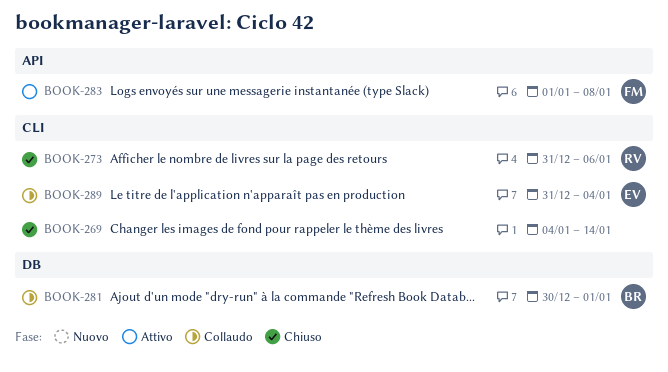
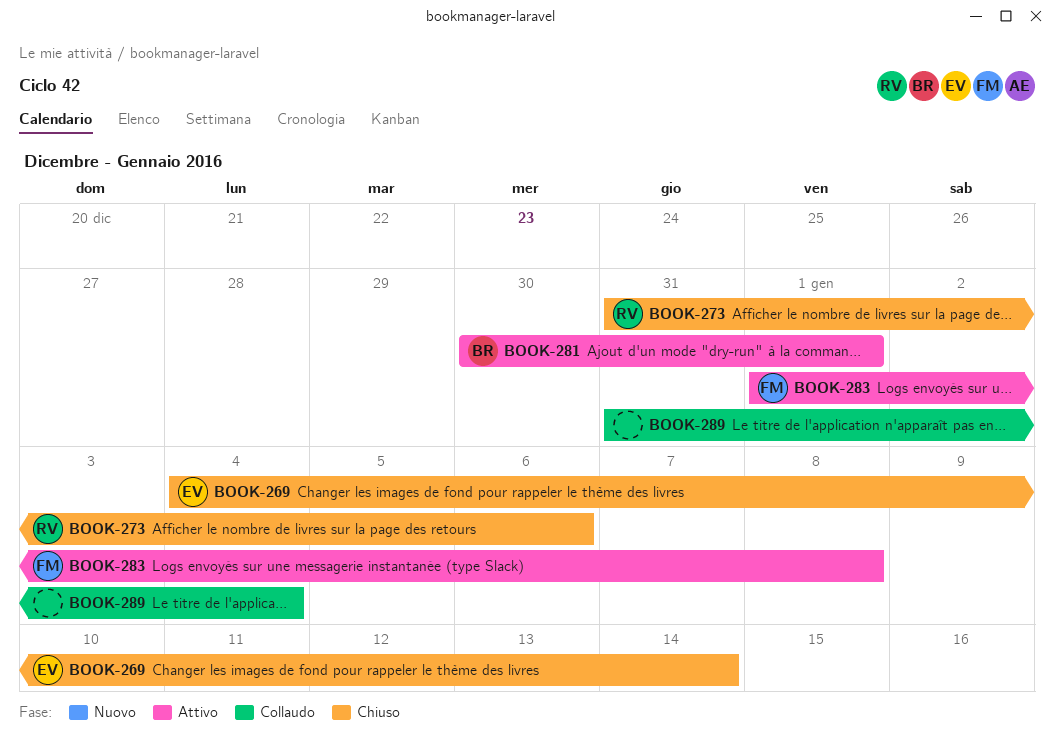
BOOK-269, owner: none -> EV
BOOK-281, status: Collaudo -> Attivo
BOOK-289, owner: EV -> none

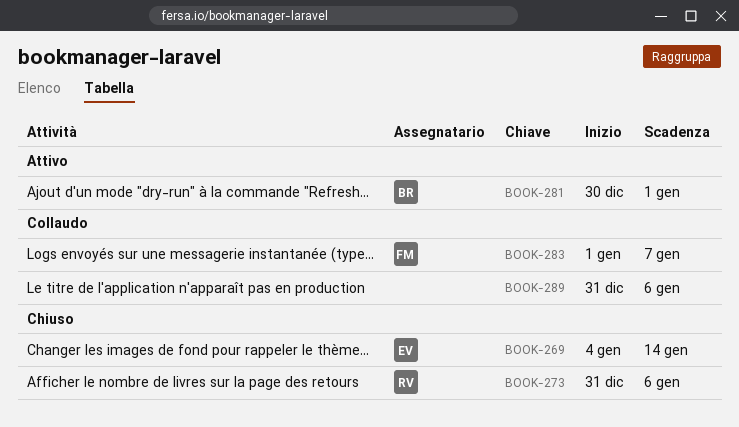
BOOK-283, status: Attivo -> Collaudo
BOOK-283, due: Jan 8 -> Jan 7
BOOK-289, due: Jan 4 -> Jan 6

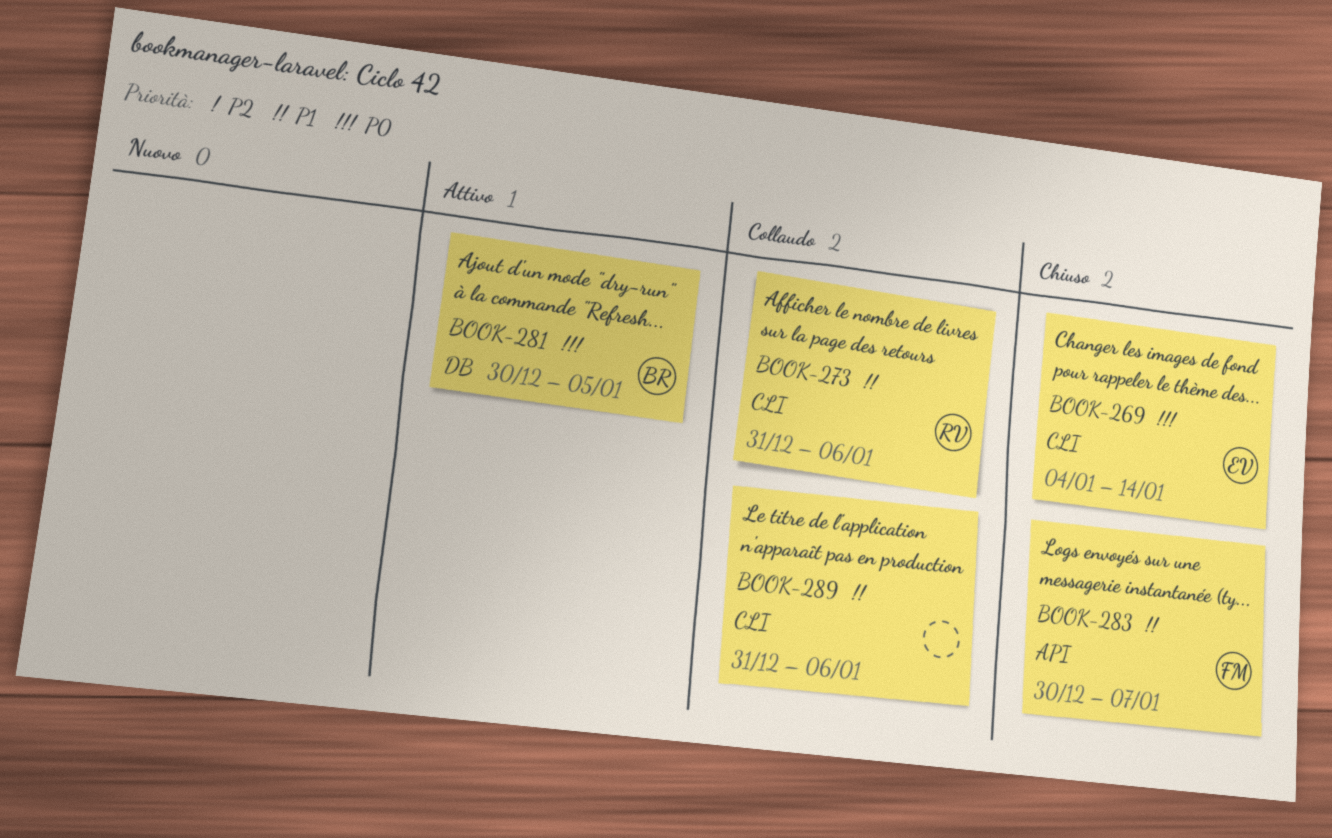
BOOK-273, status: Chiuso -> Collaudo
BOOK-281, due: Jan 1 -> Jan 5
BOOK-283, status: Collaudo -> Chiuso
BOOK-283, start: Jan 1 -> Dec 30

